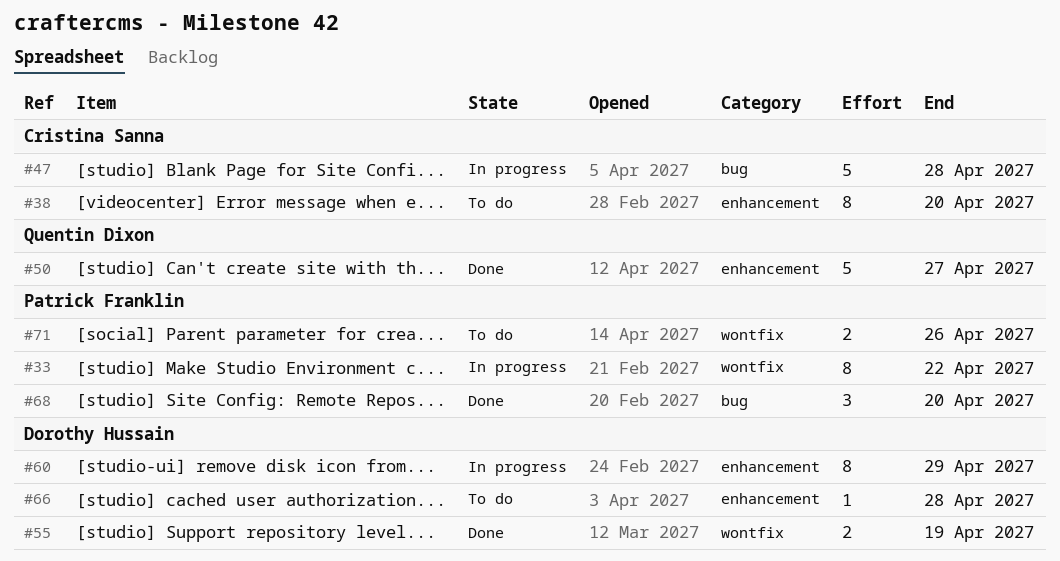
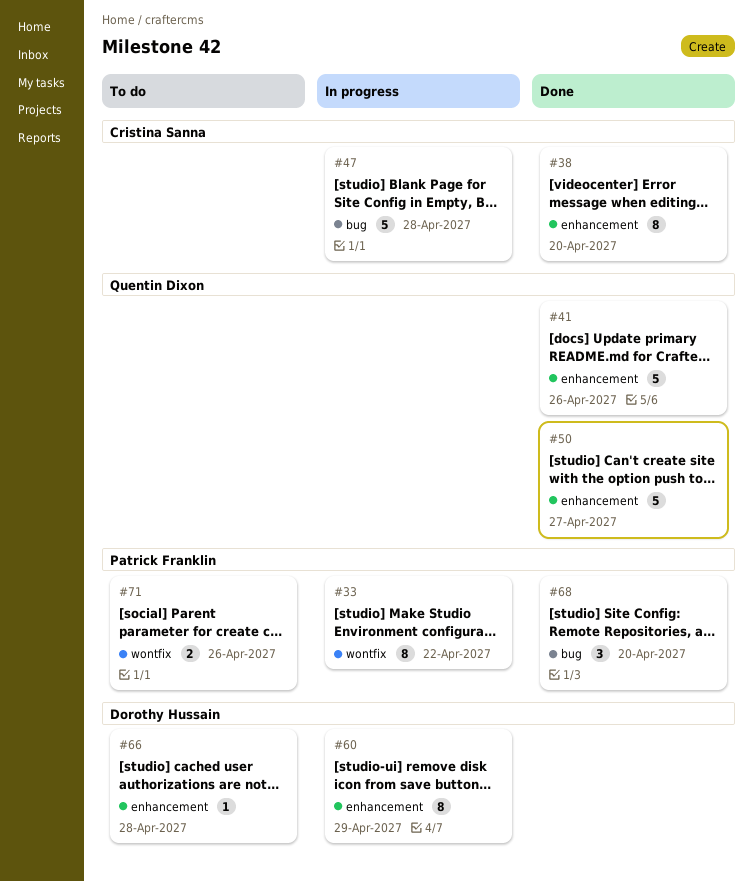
#38, status: To do -> Done
#41: none -> present
#55: present -> none

